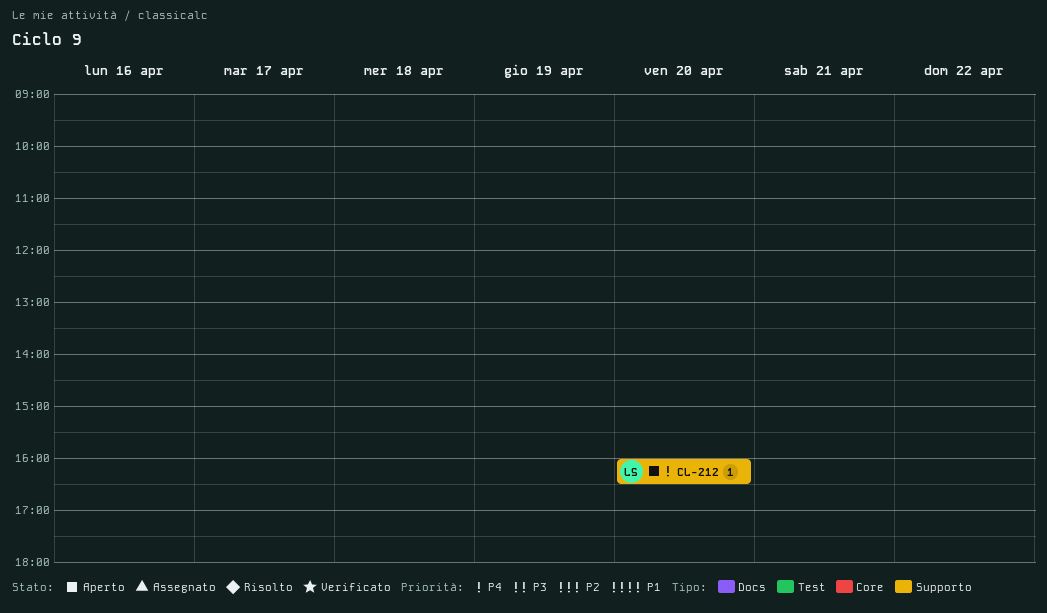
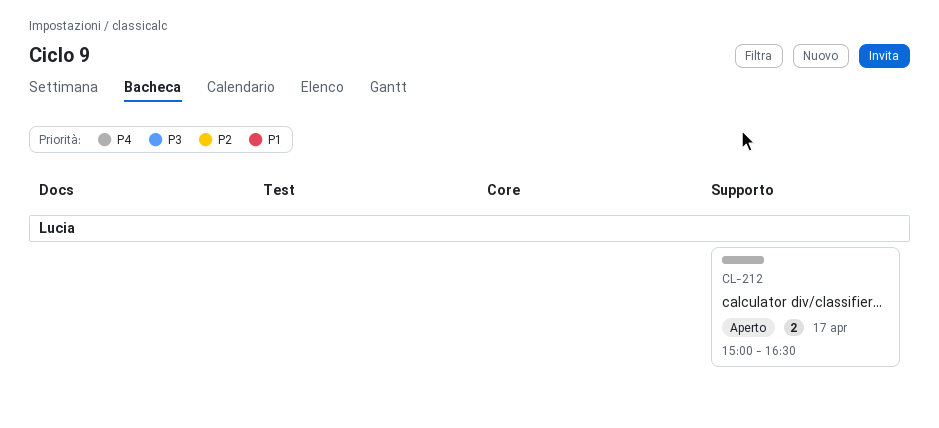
CL-212, estimate: 1 -> 2
CL-212, day: Apr 20 -> Apr 17
CL-212, begins: 16:00 -> 15:00

